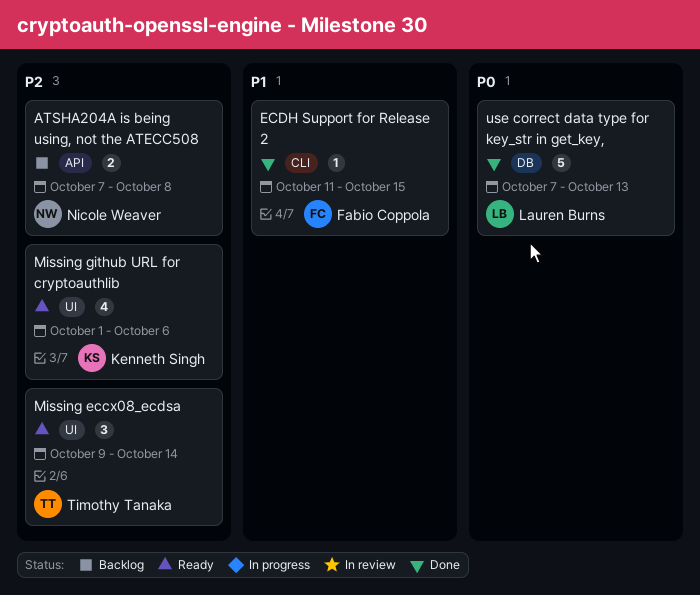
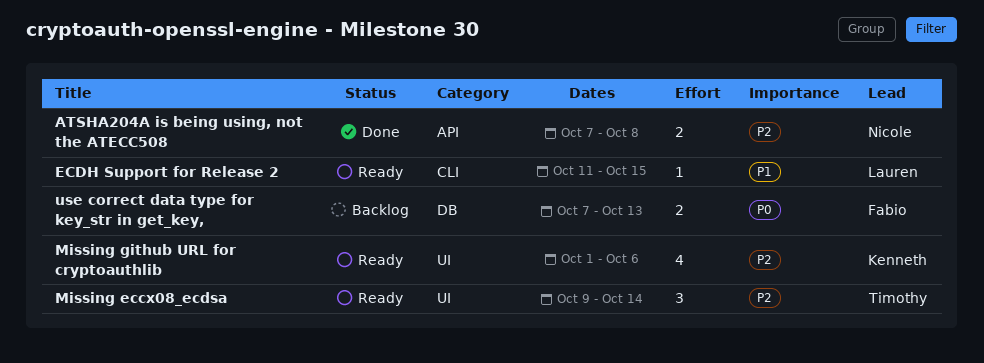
ATSHA204A is being using, not the ATECC508, status: Backlog -> Done
ECDH Support for Release 2, status: Done -> Ready
ECDH Support for Release 2, owner: Fabio Coppola -> Lauren Burns
use correct data type for key_str in get_key,, status: Done -> Backlog
use correct data type for key_str in get_key,, owner: Lauren Burns -> Fabio Coppola
use correct data type for key_str in get_key,, estimate: 5 -> 2

